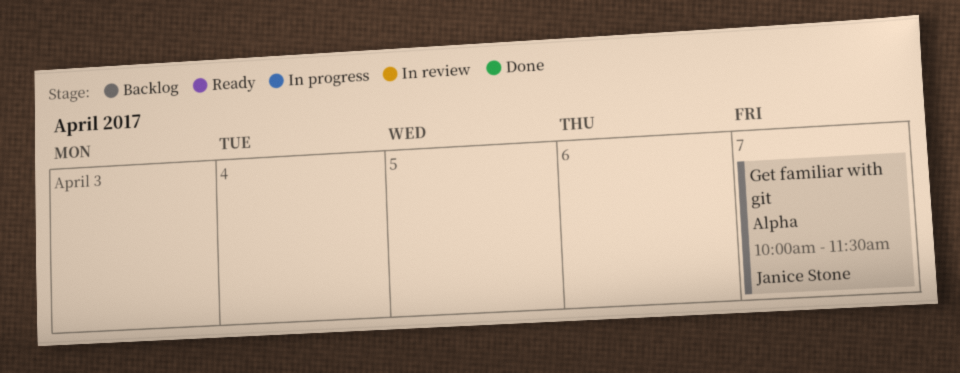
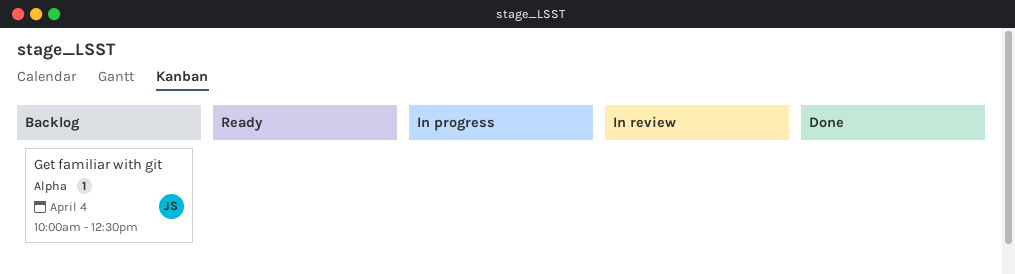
Get familiar with git, day: Apr 7 -> Apr 4
Get familiar with git, ends: 11:30 -> 12:30

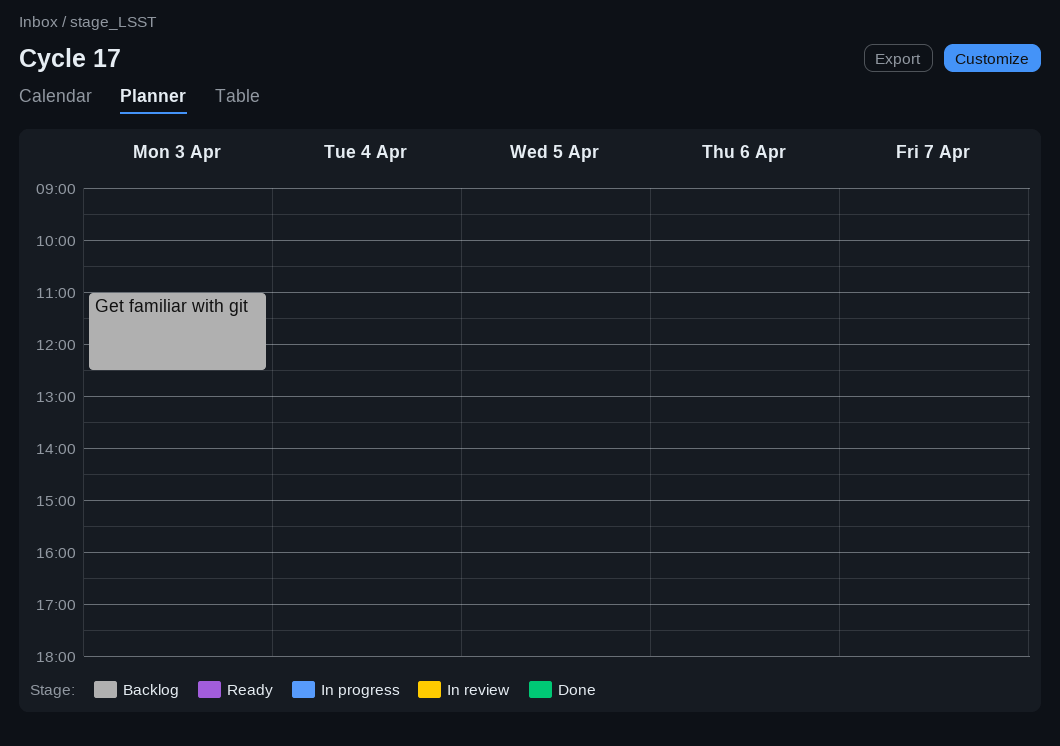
Get familiar with git, day: Apr 4 -> Apr 3
Get familiar with git, begins: 10:00 -> 11:00

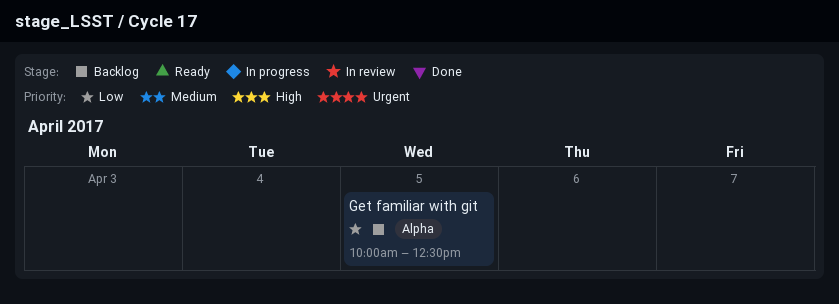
Get familiar with git, day: Apr 3 -> Apr 5
Get familiar with git, begins: 11:00 -> 10:00

